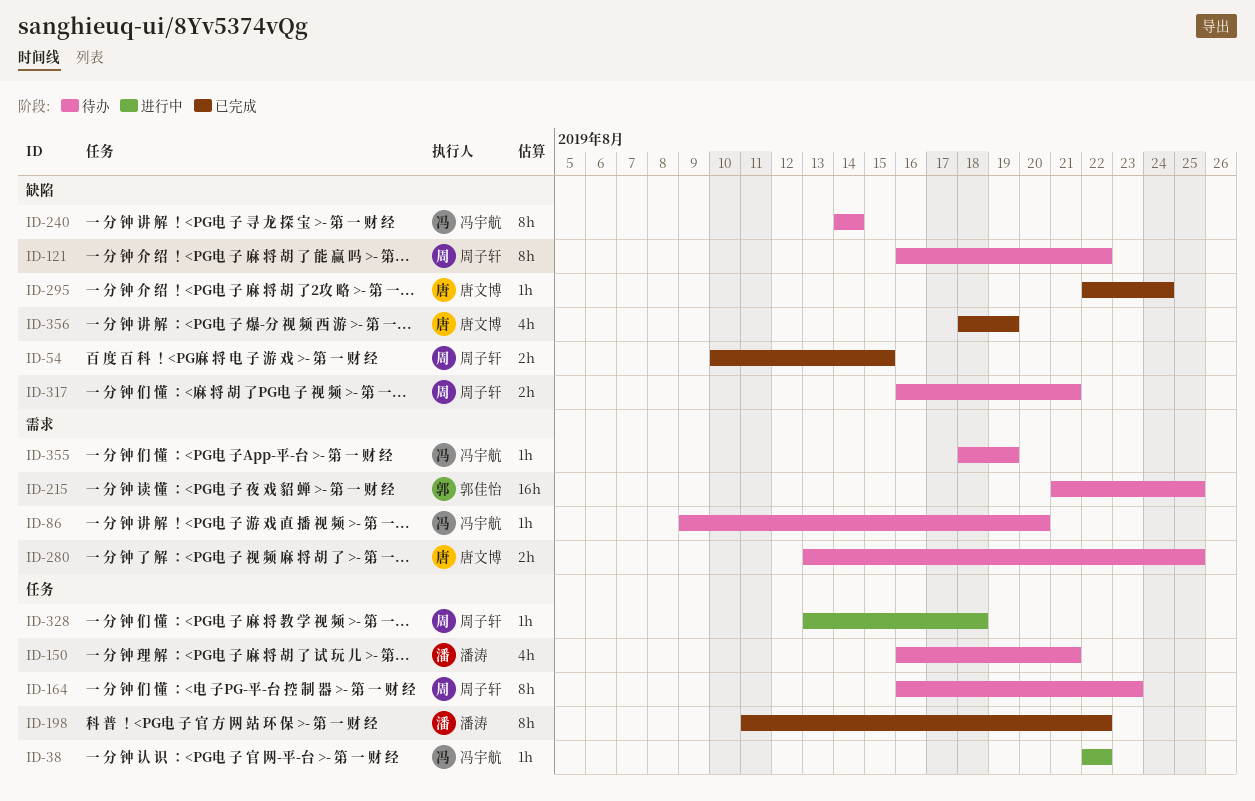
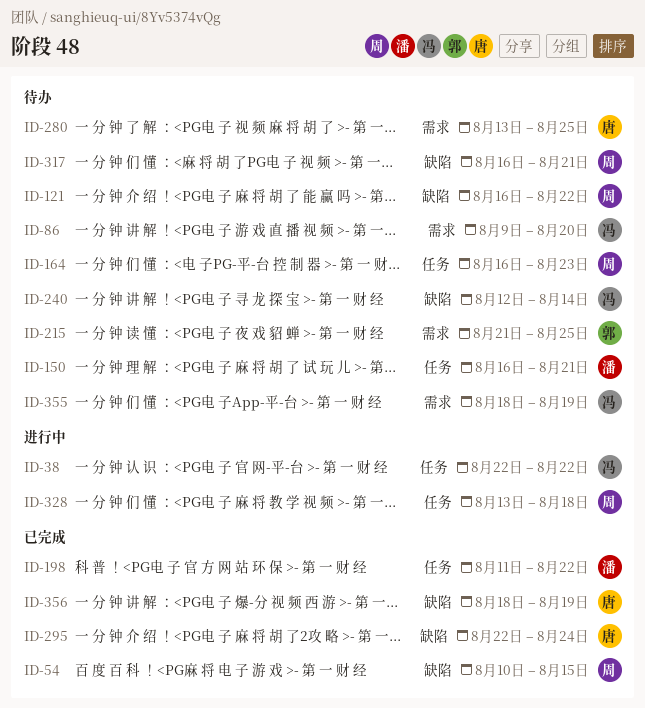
ID-240, start: Aug 14 -> Aug 12

